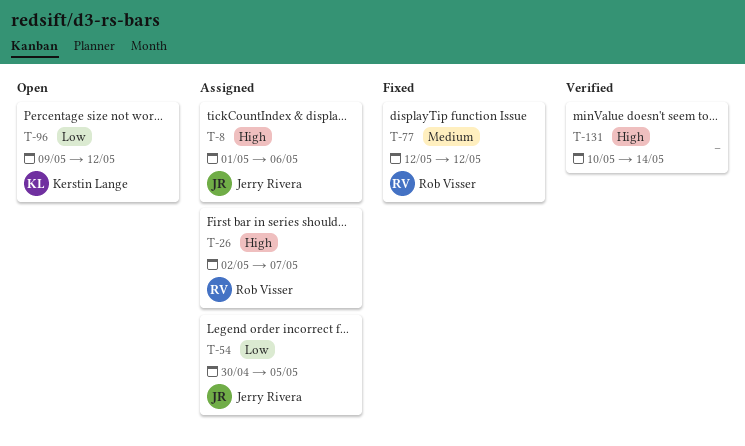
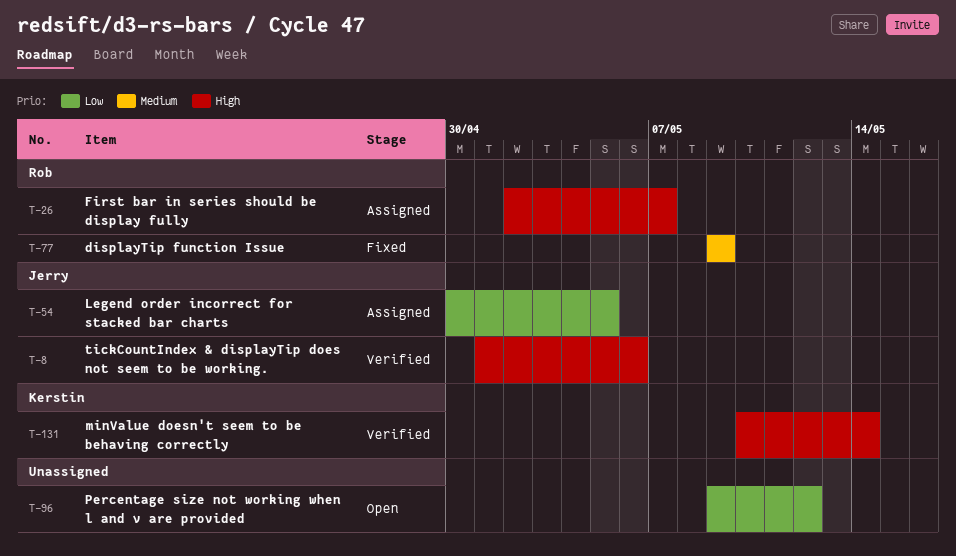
T-8, status: Assigned -> Verified
T-77, start: May 12 -> May 9
T-77, due: May 12 -> May 9
T-96, owner: Kerstin Lange -> none
T-131, owner: none -> Kerstin Lange

